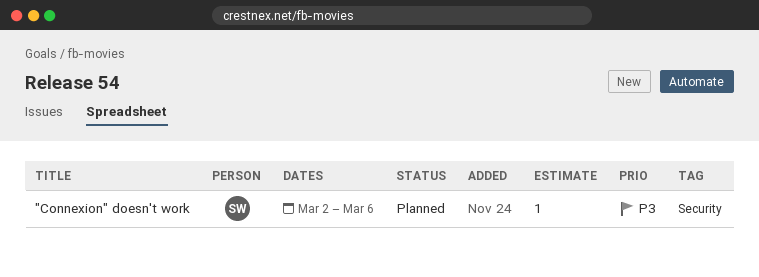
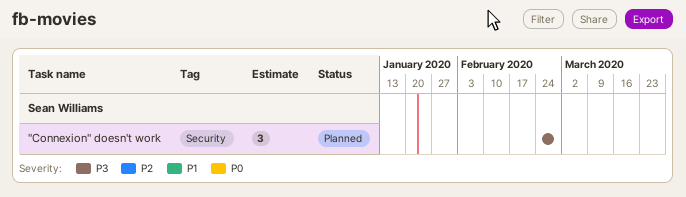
"Connexion" doesn't work, estimate: 1 -> 3
"Connexion" doesn't work, start: Mar 2 -> Feb 24
"Connexion" doesn't work, due: Mar 6 -> Feb 28

